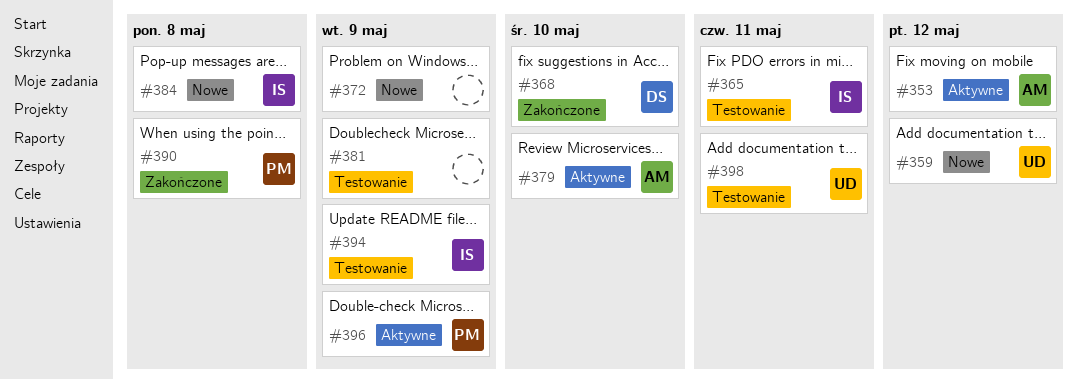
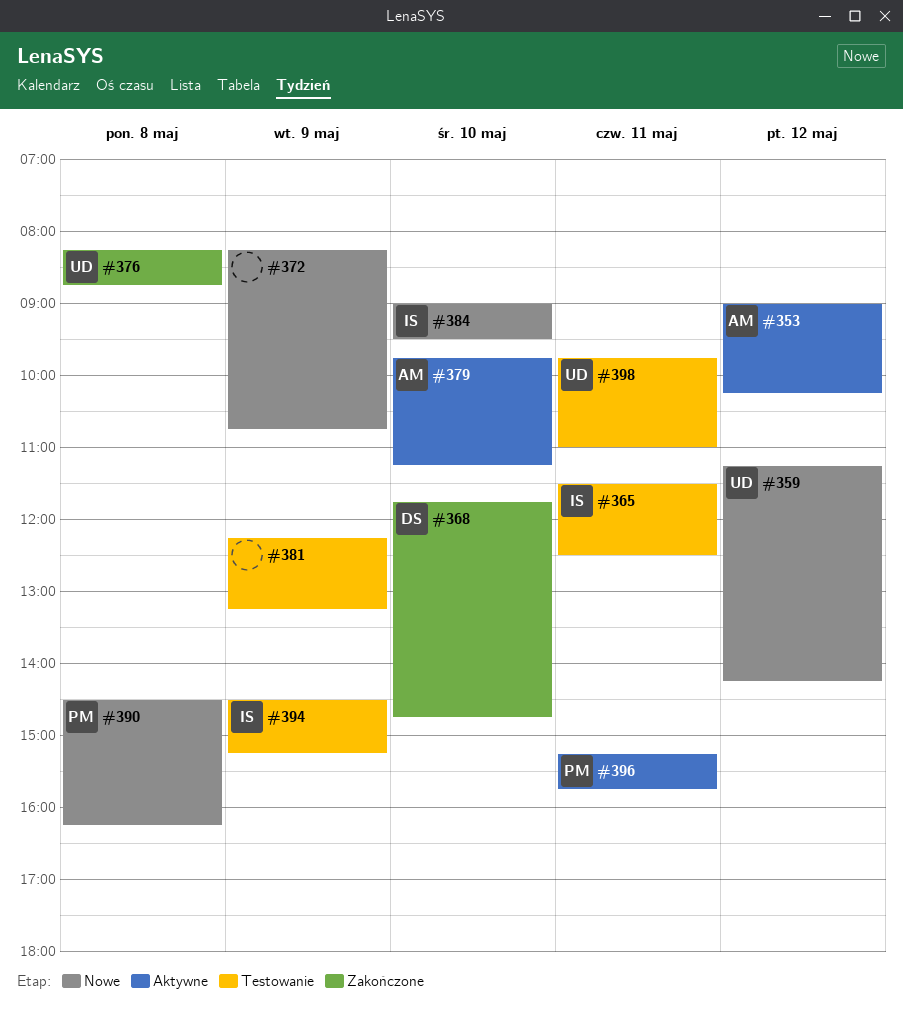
#376: none -> present
#384, day: May 8 -> May 10
#390, status: Zakończone -> Nowe
#396, day: May 9 -> May 11

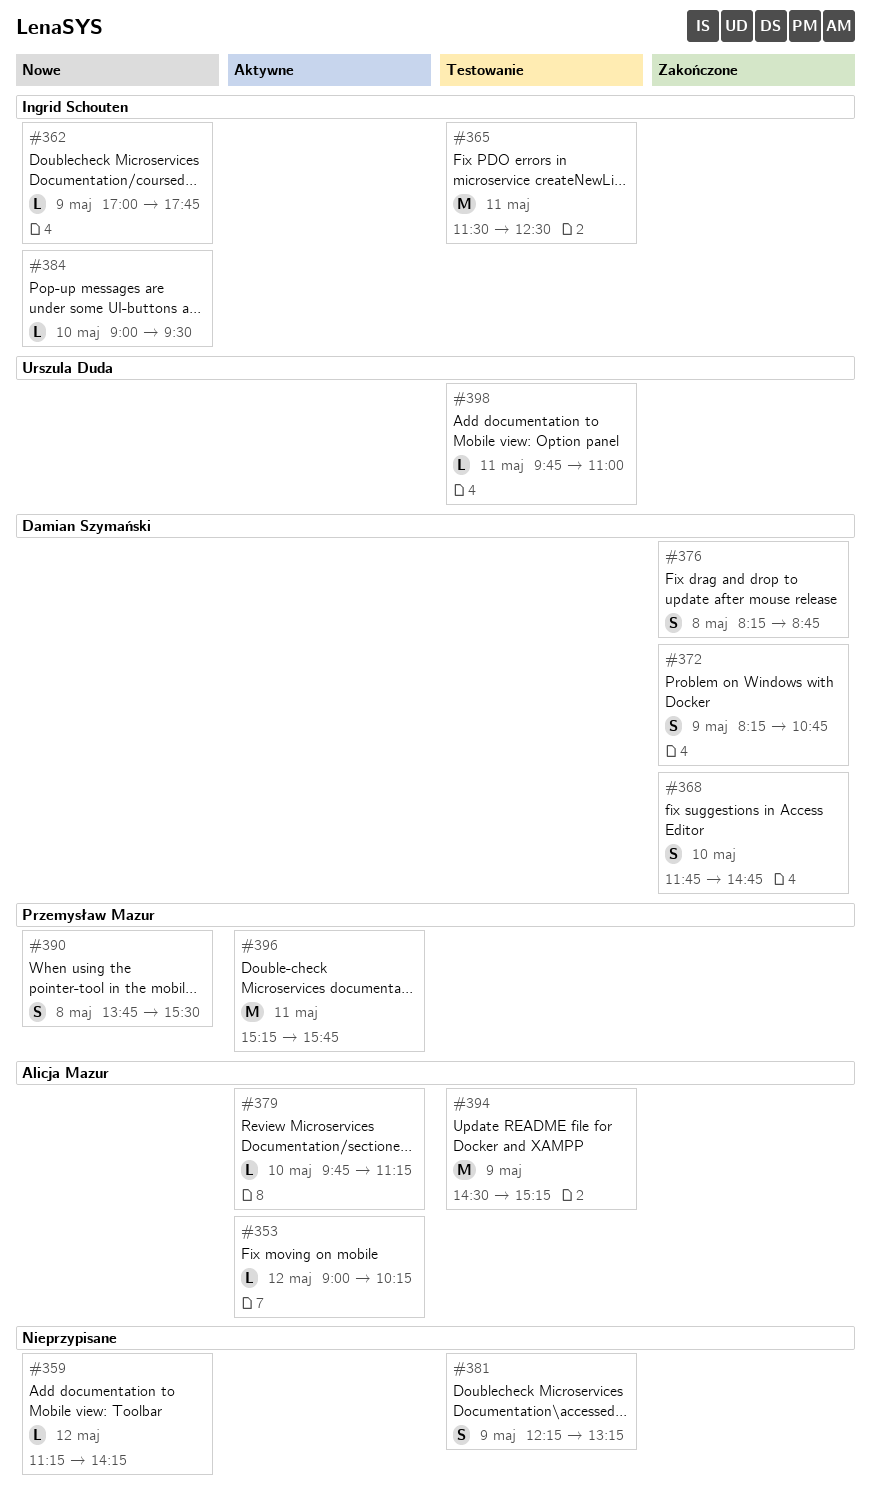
#359, owner: Urszula Duda -> none
#362: none -> present
#372, status: Nowe -> Zakończone
#372, owner: none -> Damian Szymański
#376, owner: Urszula Duda -> Damian Szymański
#390, begins: 14:30 -> 13:45
#390, ends: 16:15 -> 15:30
#394, owner: Ingrid Schouten -> Alicja Mazur

